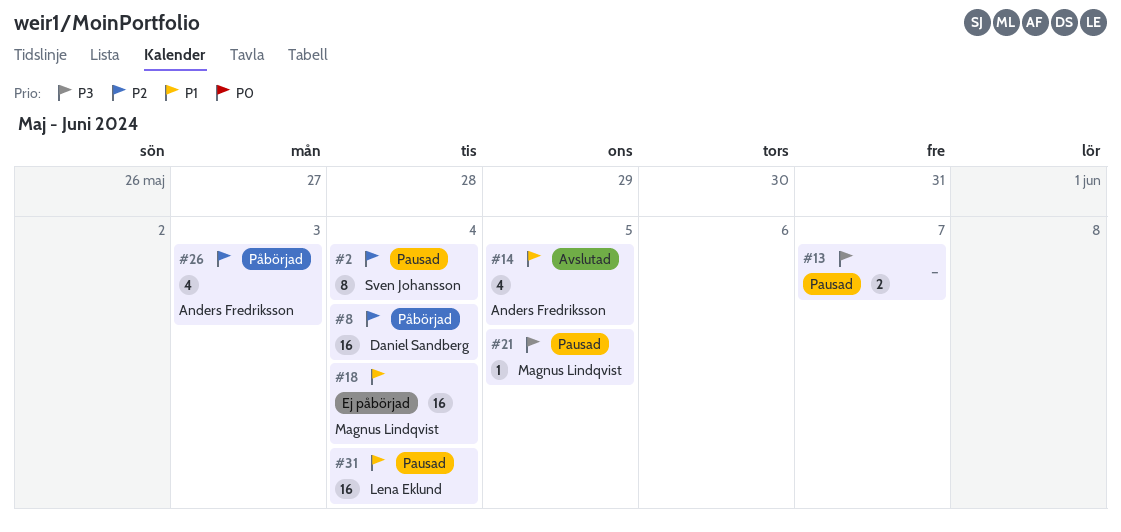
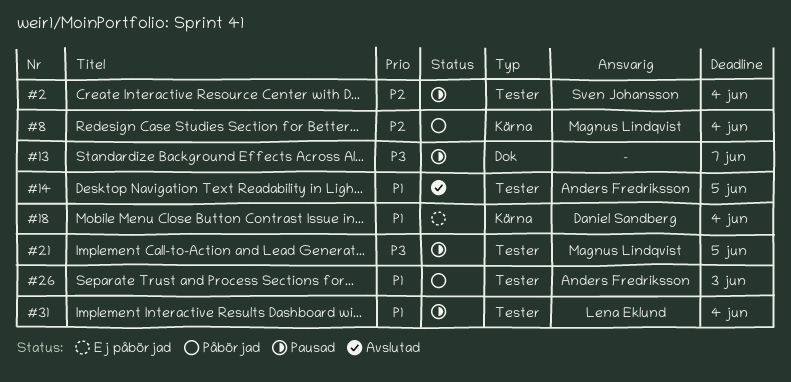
#8, owner: Daniel Sandberg -> Magnus Lindqvist
#18, owner: Magnus Lindqvist -> Daniel Sandberg
#26, priority: P2 -> P1

